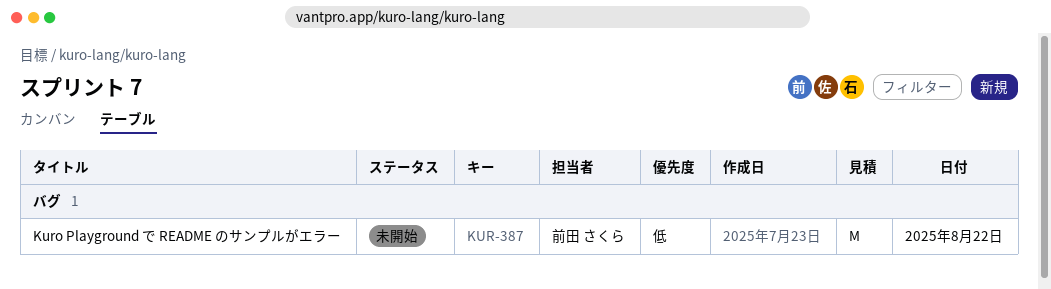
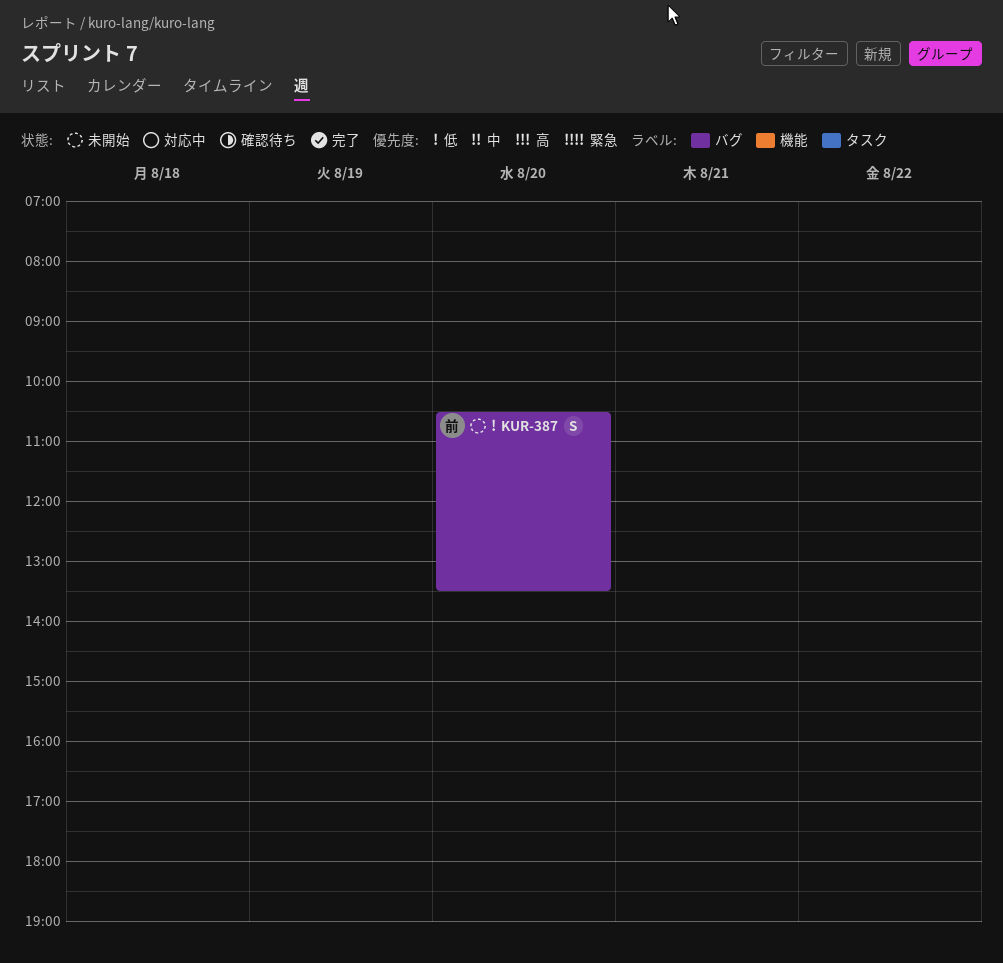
KUR-387, estimate: M -> S
KUR-387, day: Aug 22 -> Aug 20

